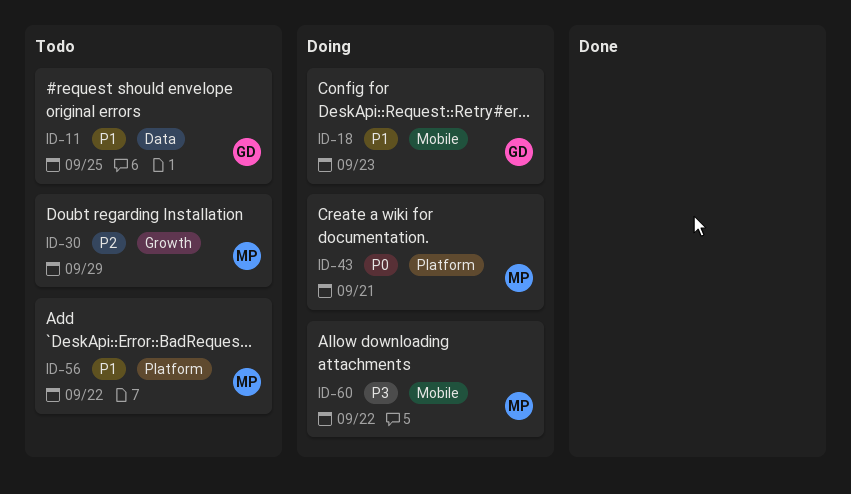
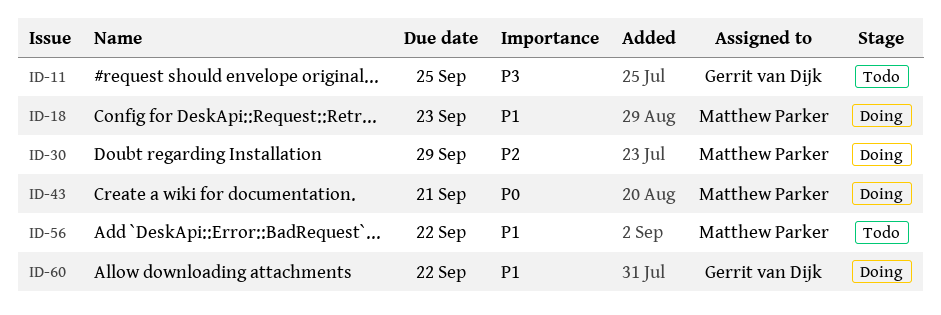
ID-11, priority: P1 -> P3
ID-18, owner: Gerrit van Dijk -> Matthew Parker
ID-30, status: Todo -> Doing
ID-60, owner: Matthew Parker -> Gerrit van Dijk
ID-60, priority: P3 -> P1

